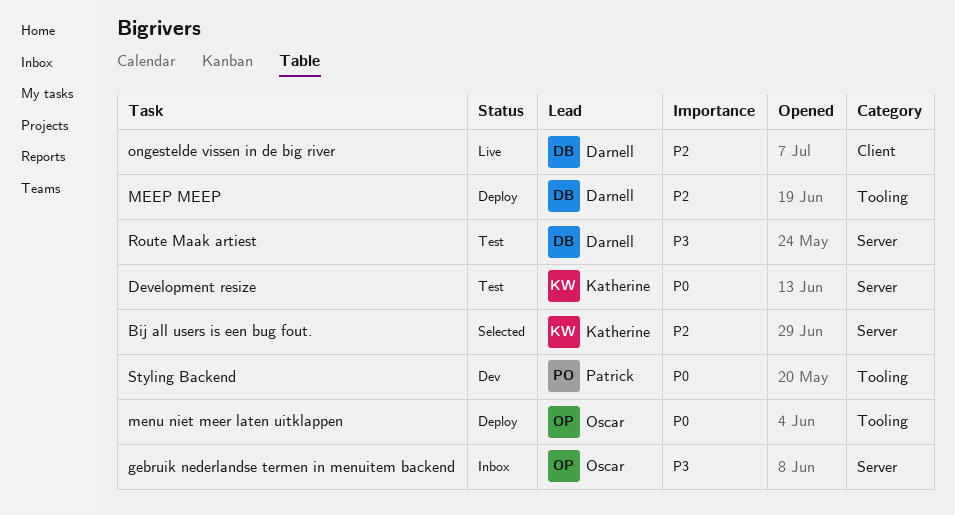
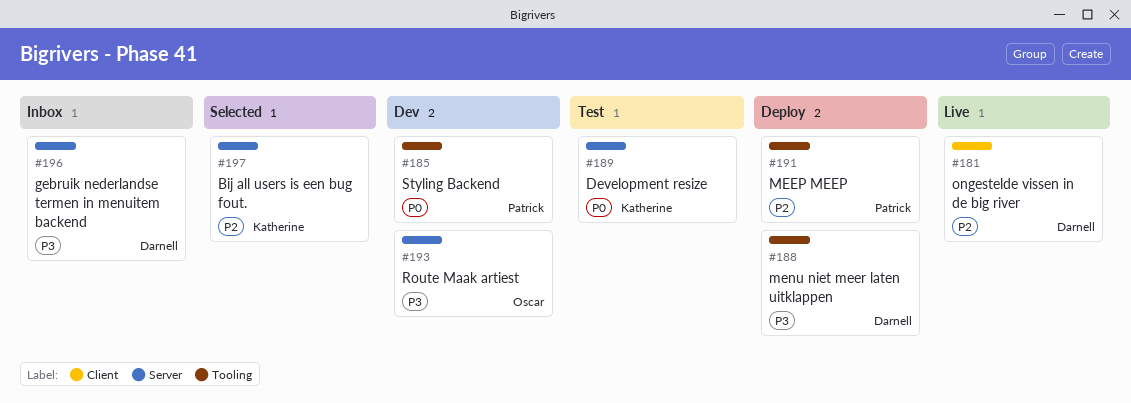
gebruik nederlandse termen in menuitem backend, owner: Oscar -> Darnell
MEEP MEEP, owner: Darnell -> Patrick
menu niet meer laten uitklappen, owner: Oscar -> Darnell
menu niet meer laten uitklappen, priority: P0 -> P3
Route Maak artiest, status: Test -> Dev
Route Maak artiest, owner: Darnell -> Oscar

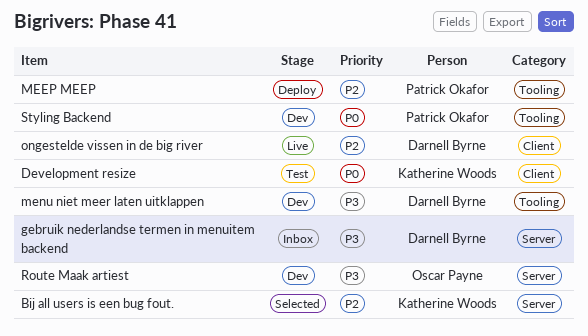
Development resize, label: Server -> Client
menu niet meer laten uitklappen, status: Deploy -> Dev

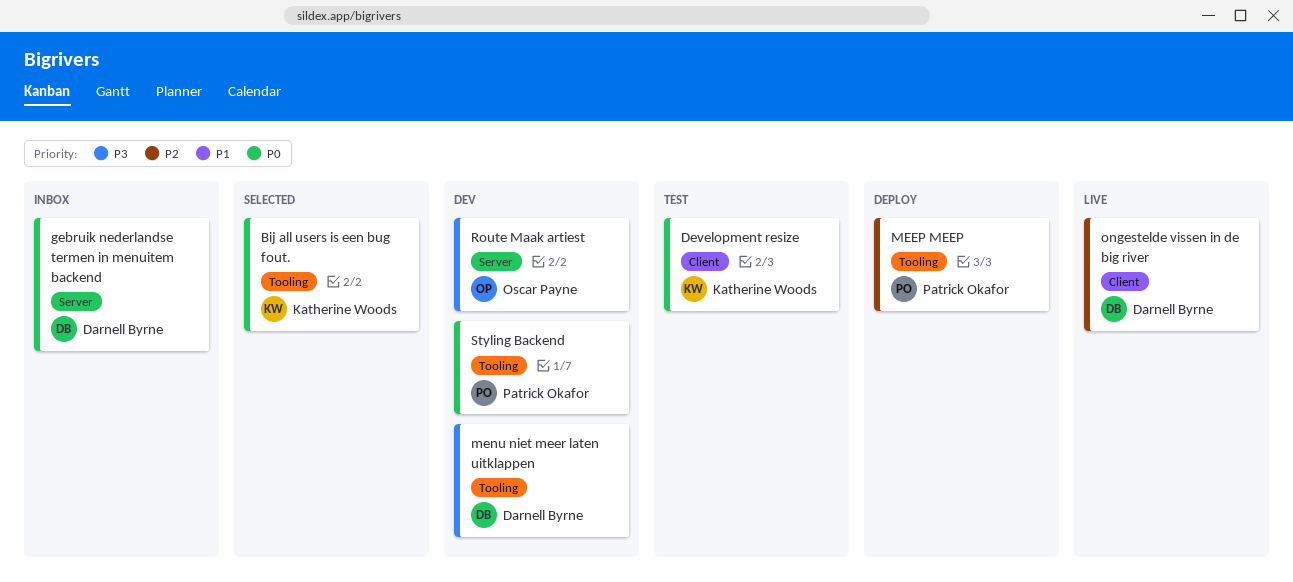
Bij all users is een bug fout., priority: P2 -> P0
Bij all users is een bug fout., label: Server -> Tooling
gebruik nederlandse termen in menuitem backend, priority: P3 -> P0

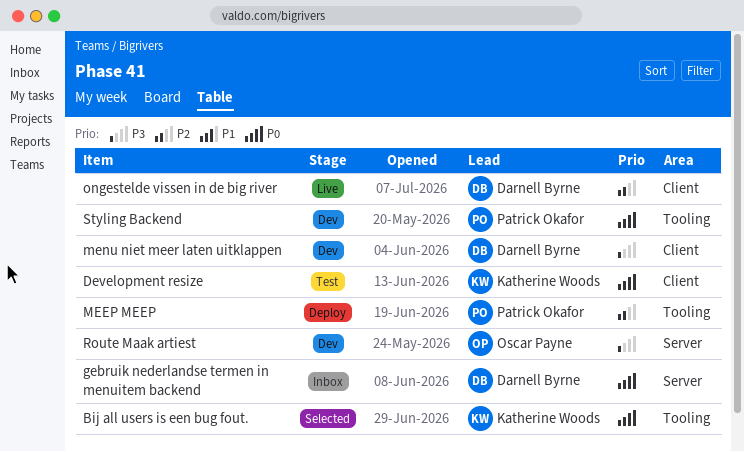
menu niet meer laten uitklappen, label: Tooling -> Client

